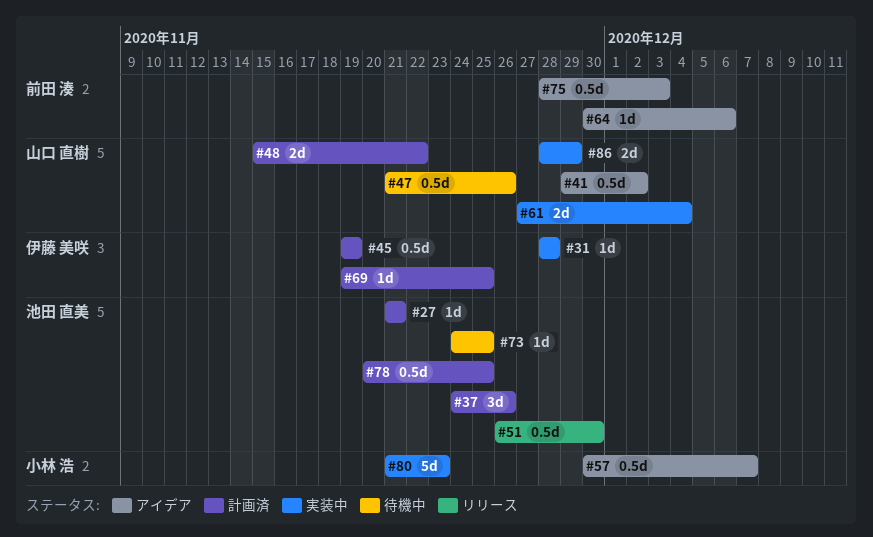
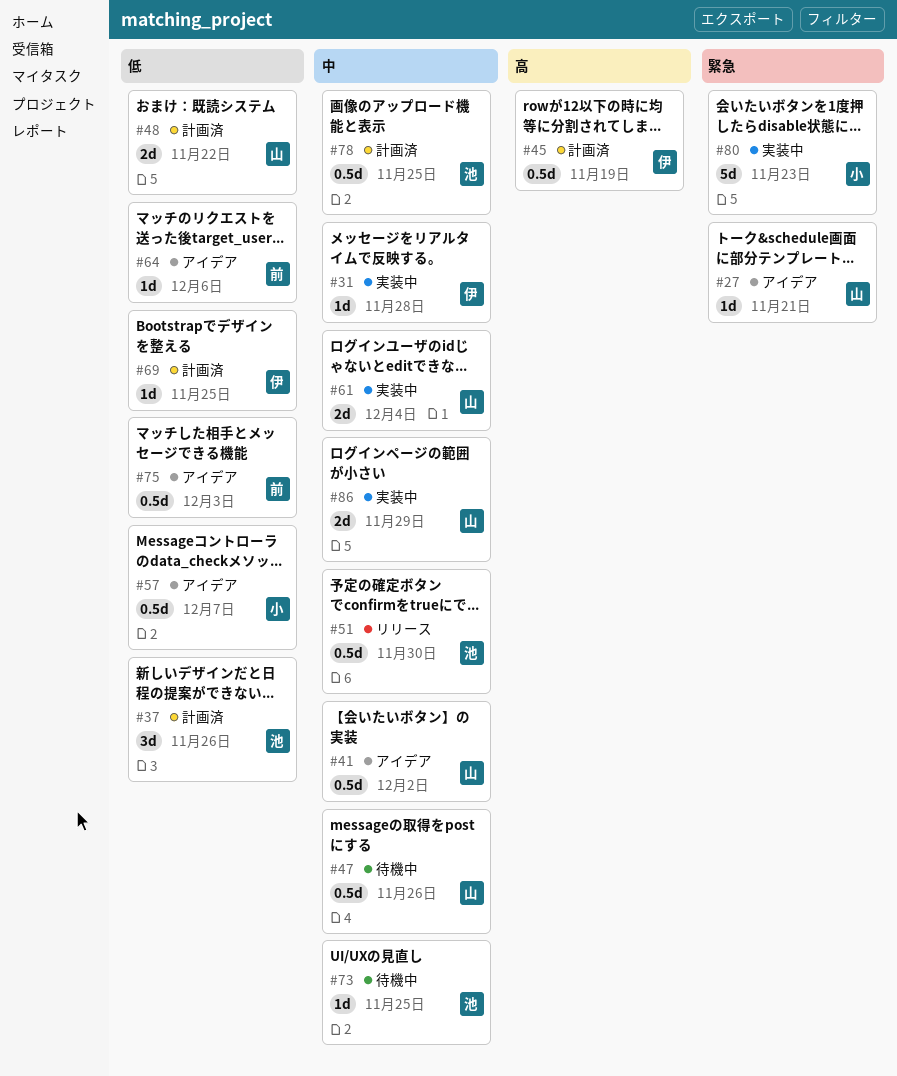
#27, status: 計画済 -> アイデア
#27, owner: 池田 直美 -> 山口 直樹

